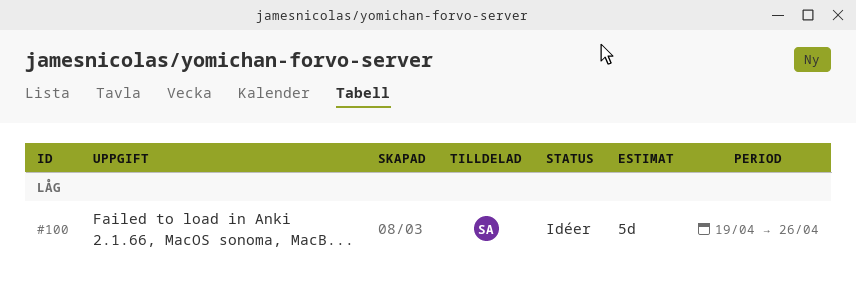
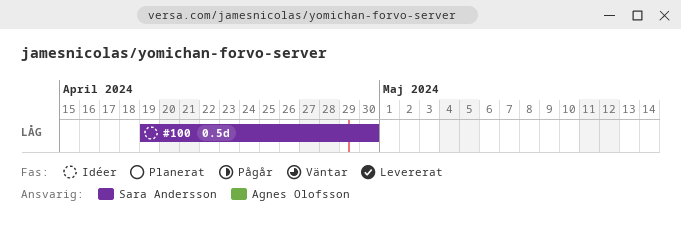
#100, estimate: 5d -> 0.5d
#100, due: Apr 26 -> Apr 30

